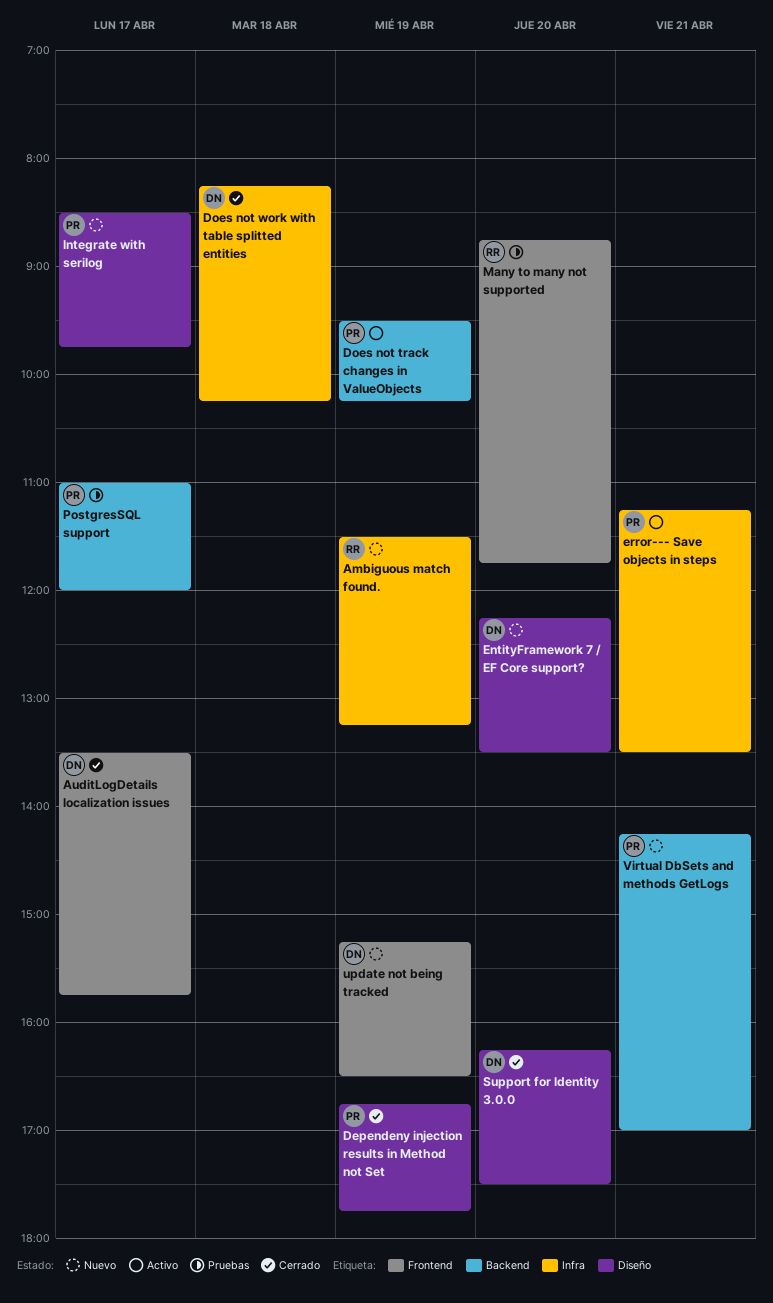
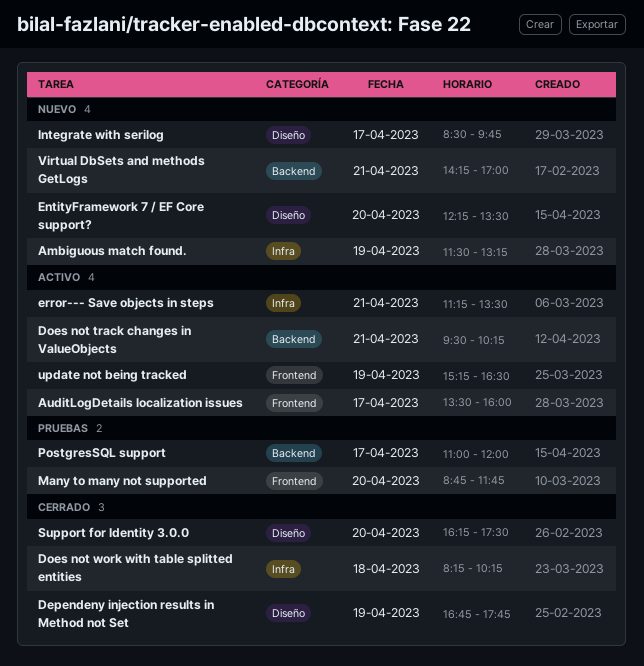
AuditLogDetails localization issues, status: Cerrado -> Activo
AuditLogDetails localization issues, ends: 15:45 -> 16:00
Does not track changes in ValueObjects, day: Apr 19 -> Apr 21
update not being tracked, status: Nuevo -> Activo

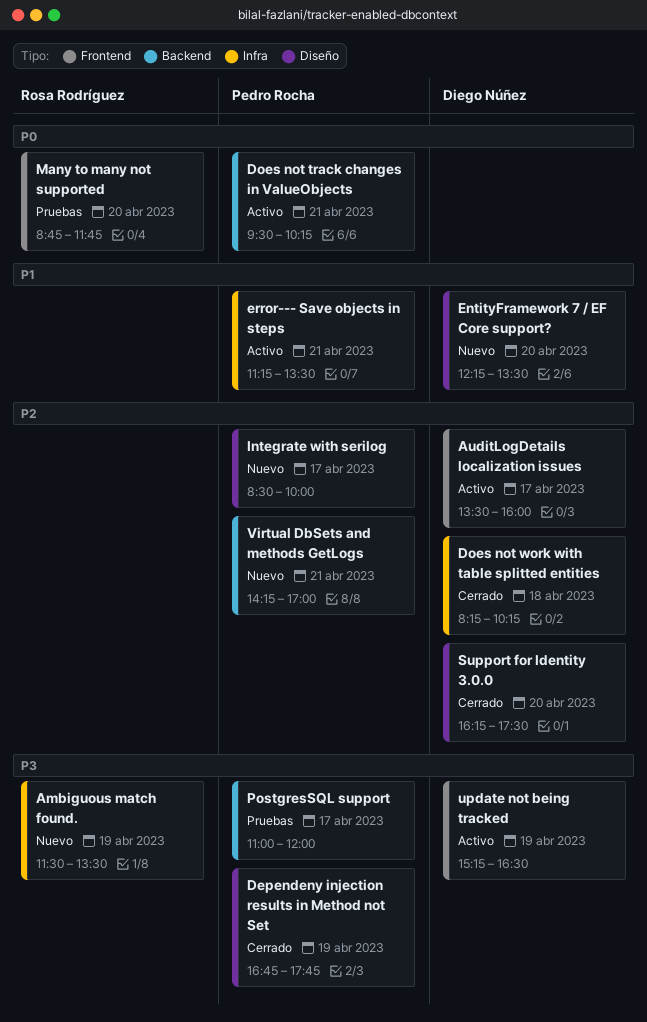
Ambiguous match found., ends: 13:15 -> 13:30
Integrate with serilog, ends: 09:45 -> 10:00

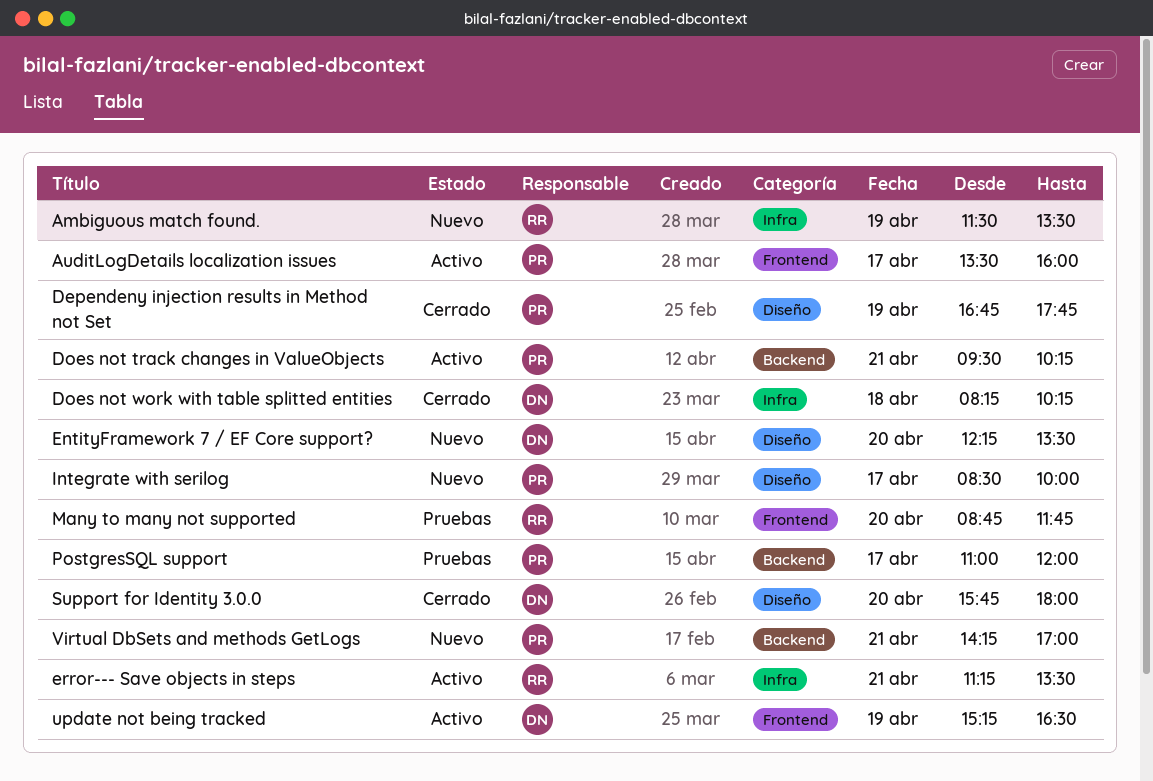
AuditLogDetails localization issues, owner: Diego Núñez -> Pedro Rocha
error--- Save objects in steps, owner: Pedro Rocha -> Rosa Rodríguez
Support for Identity 3.0.0, begins: 16:15 -> 15:45
Support for Identity 3.0.0, ends: 17:30 -> 18:00

